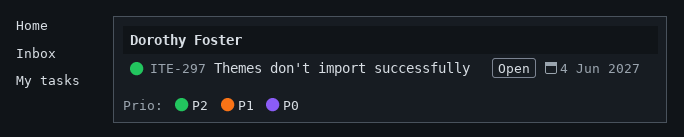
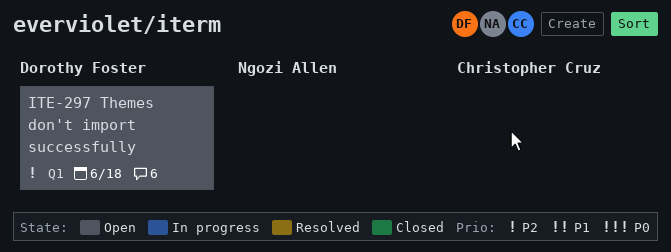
ITE-297, due: Jun 4 -> Jun 18

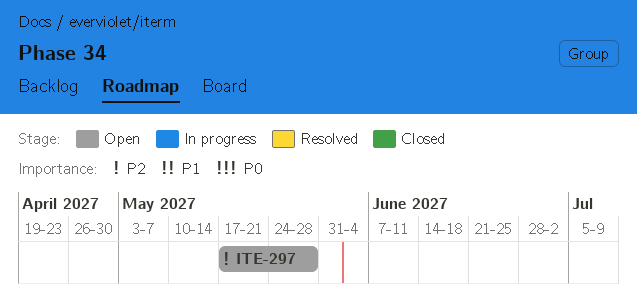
ITE-297, due: Jun 18 -> May 28

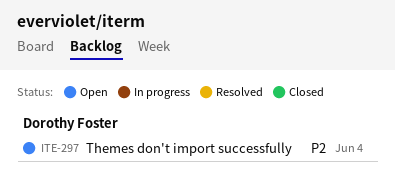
ITE-297, due: May 28 -> Jun 4

